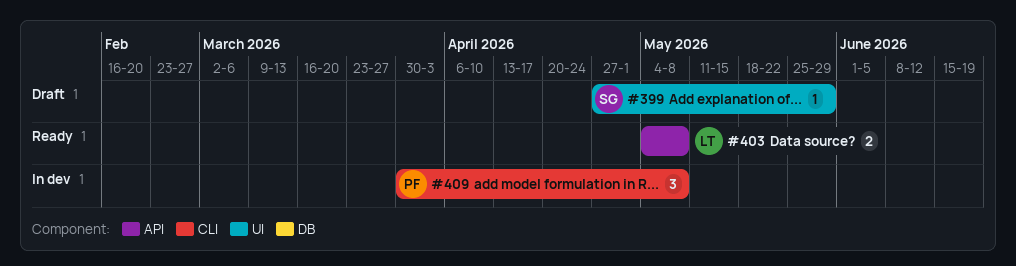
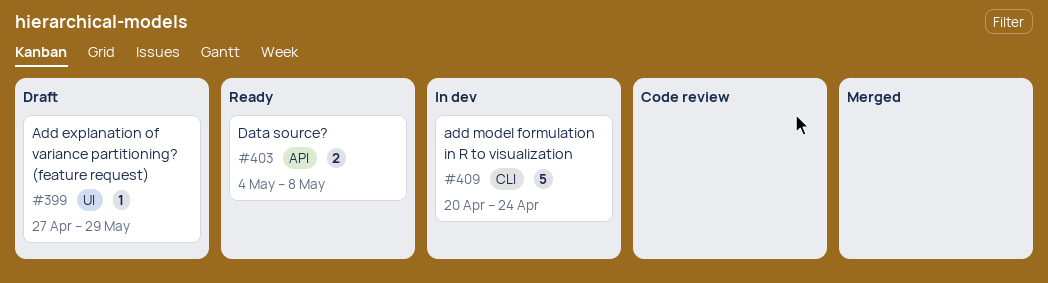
#409, estimate: 3 -> 5
#409, start: Mar 30 -> Apr 20
#409, due: May 8 -> Apr 24

